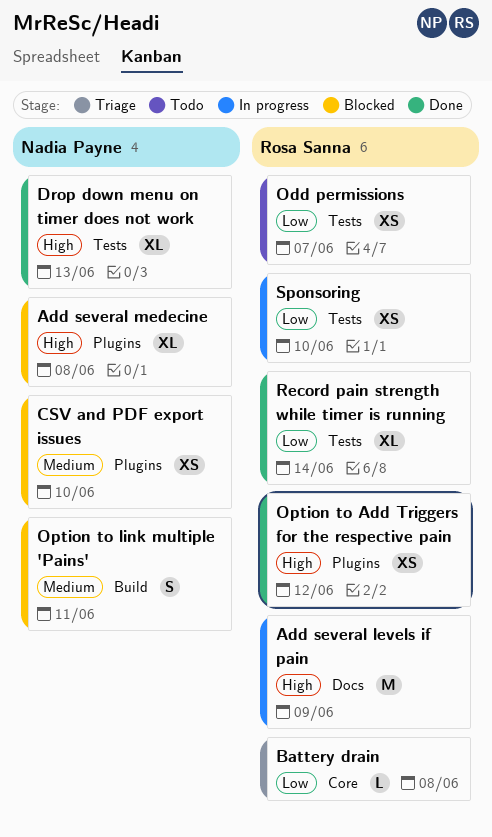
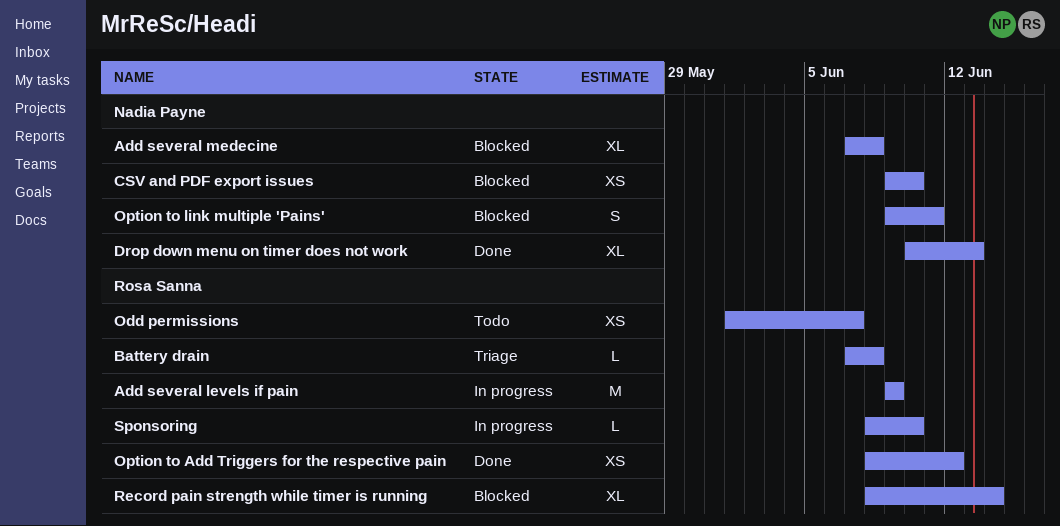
Record pain strength while timer is running, status: Done -> Blocked
Sponsoring, estimate: XS -> L

